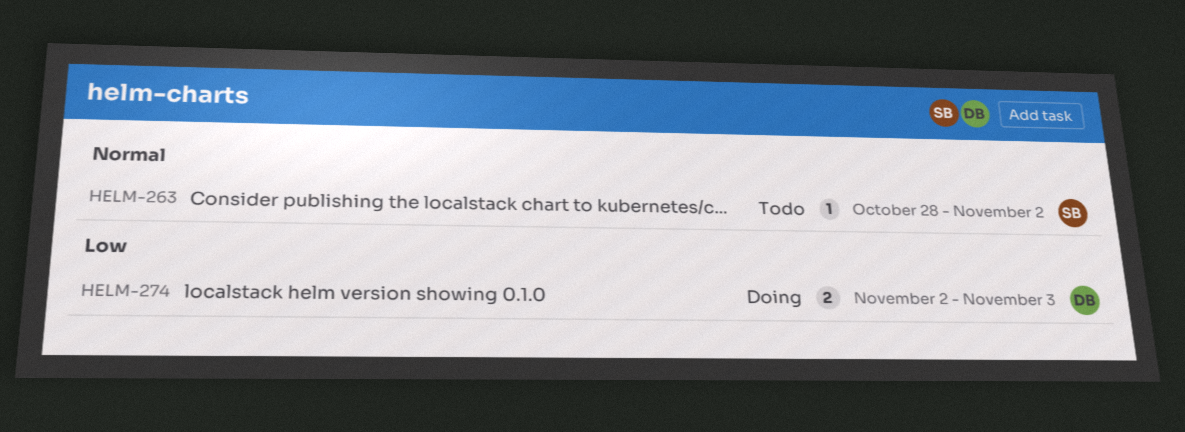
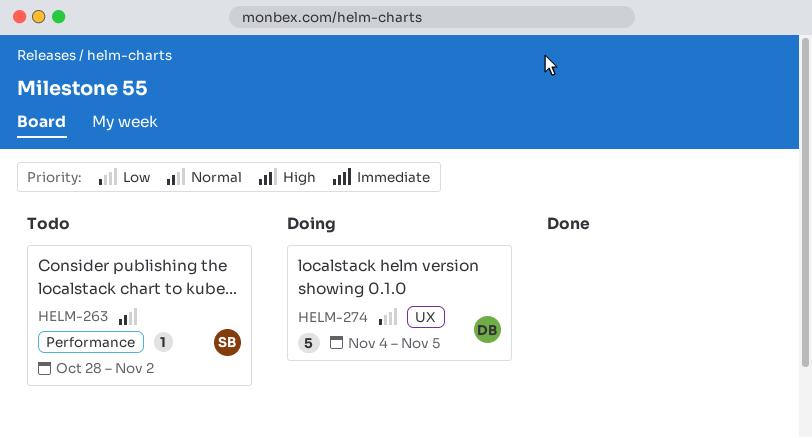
HELM-274, estimate: 2 -> 5
HELM-274, start: Nov 2 -> Nov 4
HELM-274, due: Nov 3 -> Nov 5

